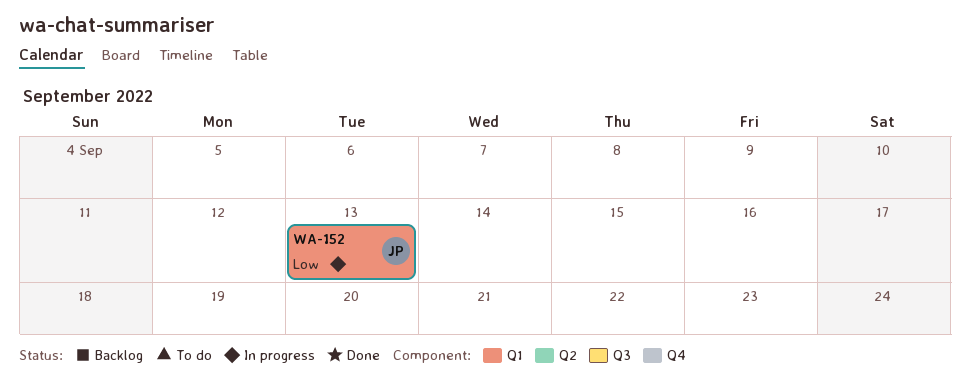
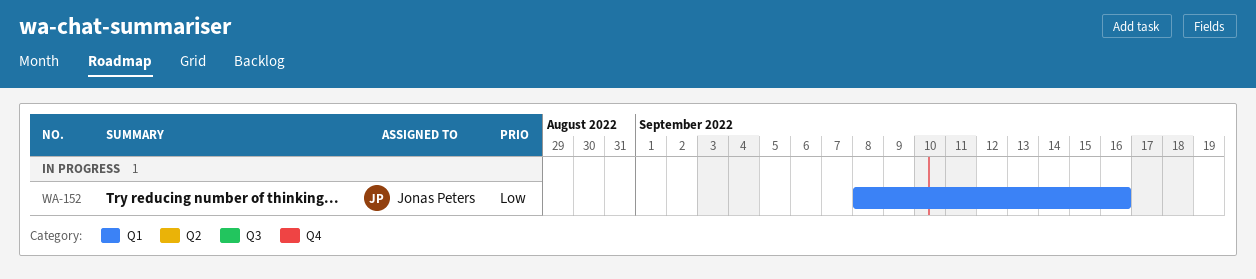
WA-152, due: Sep 13 -> Sep 16

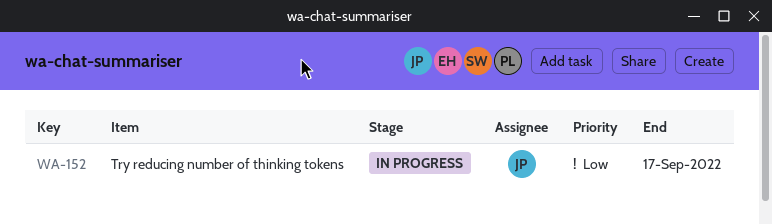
WA-152, due: Sep 16 -> Sep 17

